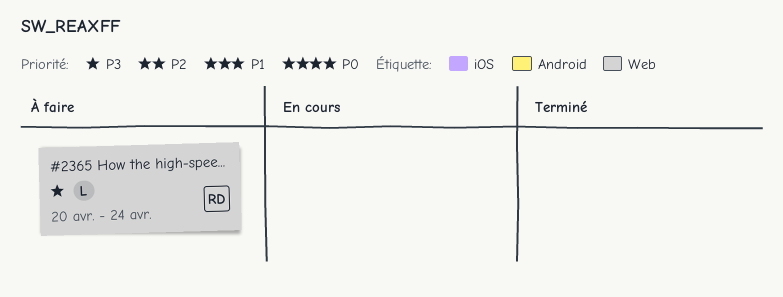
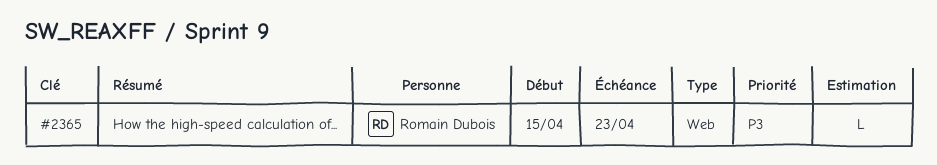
#2365, start: Apr 20 -> Apr 15
#2365, due: Apr 24 -> Apr 23

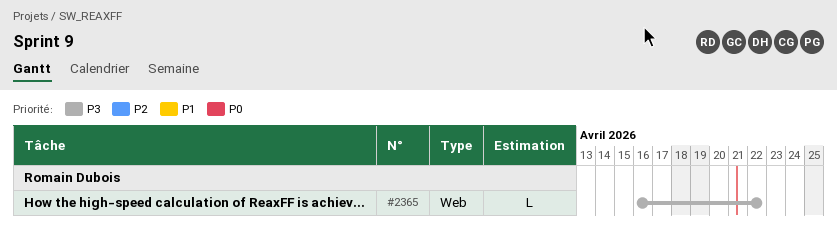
#2365, start: Apr 15 -> Apr 16
#2365, due: Apr 23 -> Apr 22

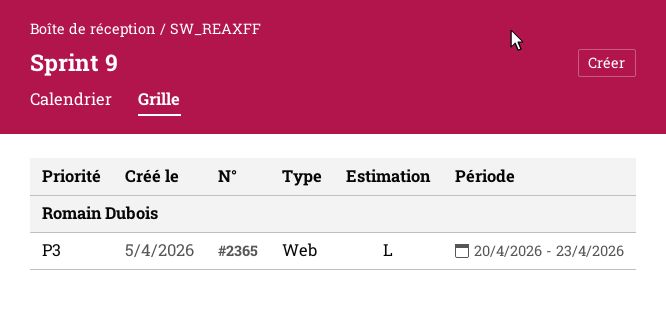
#2365, start: Apr 16 -> Apr 20
#2365, due: Apr 22 -> Apr 23

